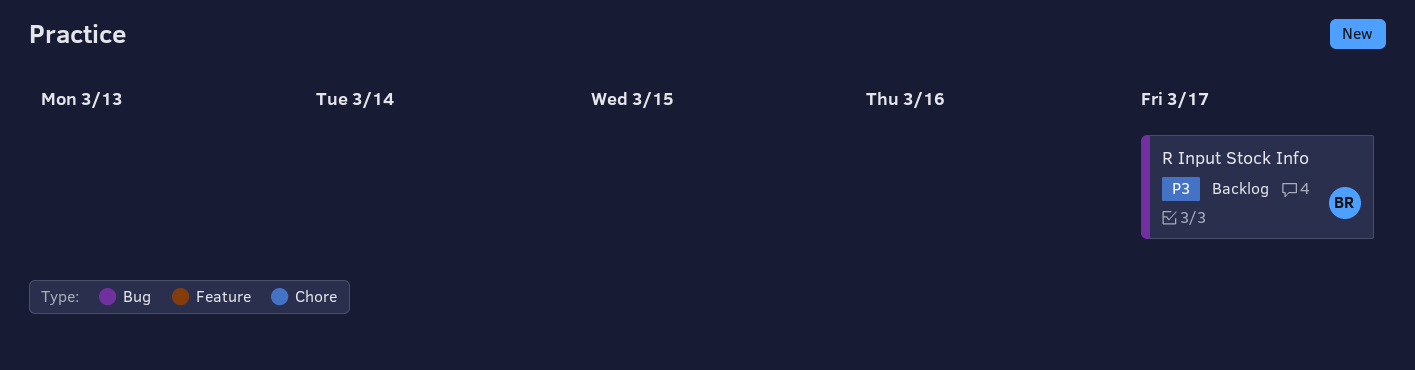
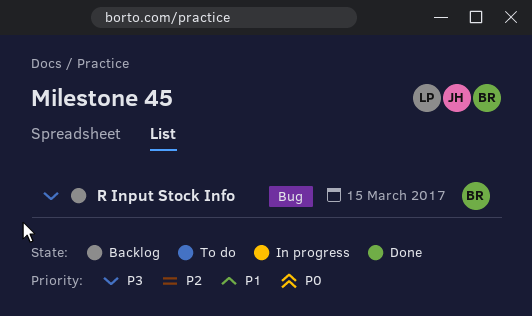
R Input Stock Info, due: Mar 17 -> Mar 15

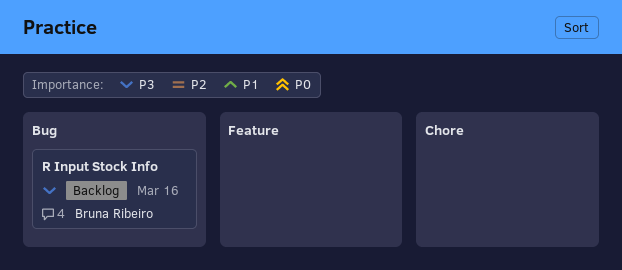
R Input Stock Info, due: Mar 15 -> Mar 16

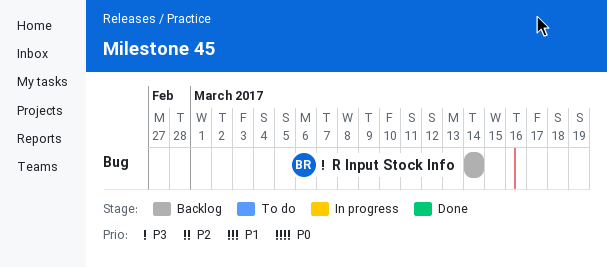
R Input Stock Info, due: Mar 16 -> Mar 14

